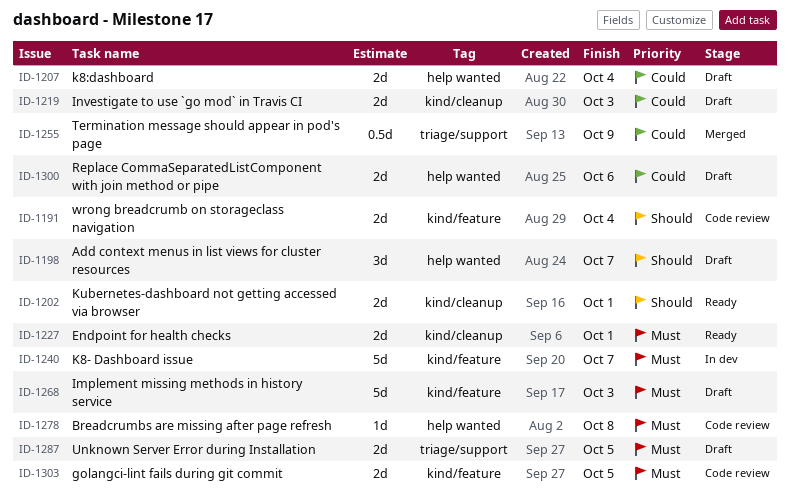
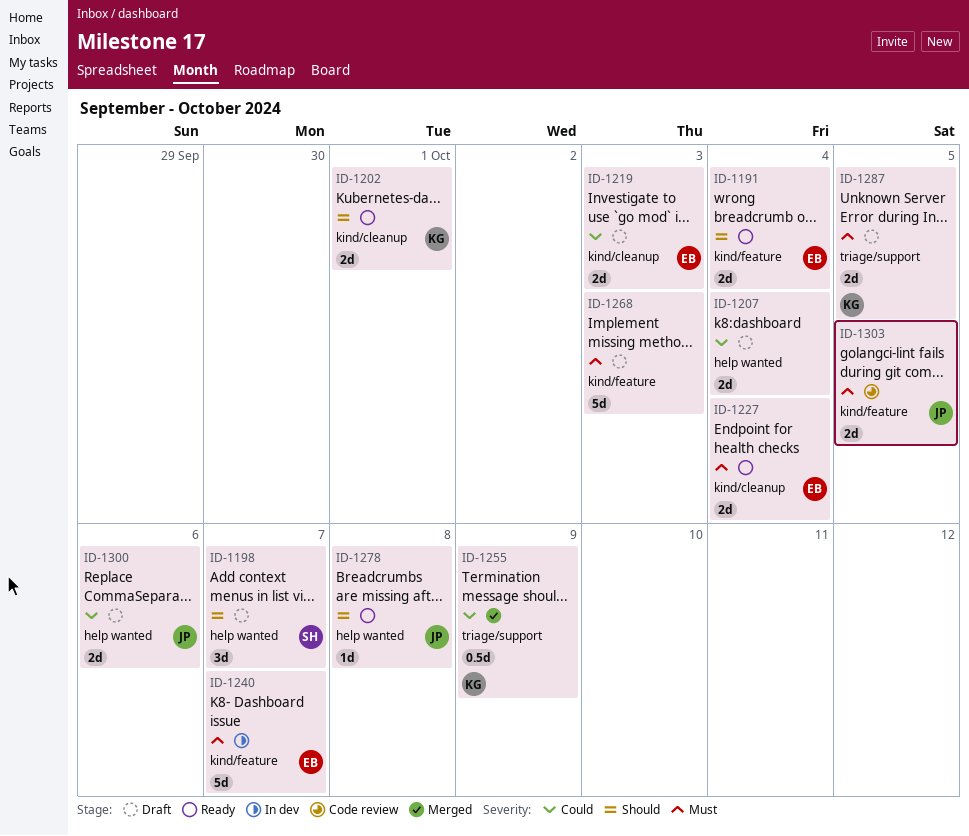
ID-1191, status: Code review -> Ready
ID-1227, due: Oct 1 -> Oct 4
ID-1278, status: Code review -> Ready
ID-1278, priority: Must -> Should

